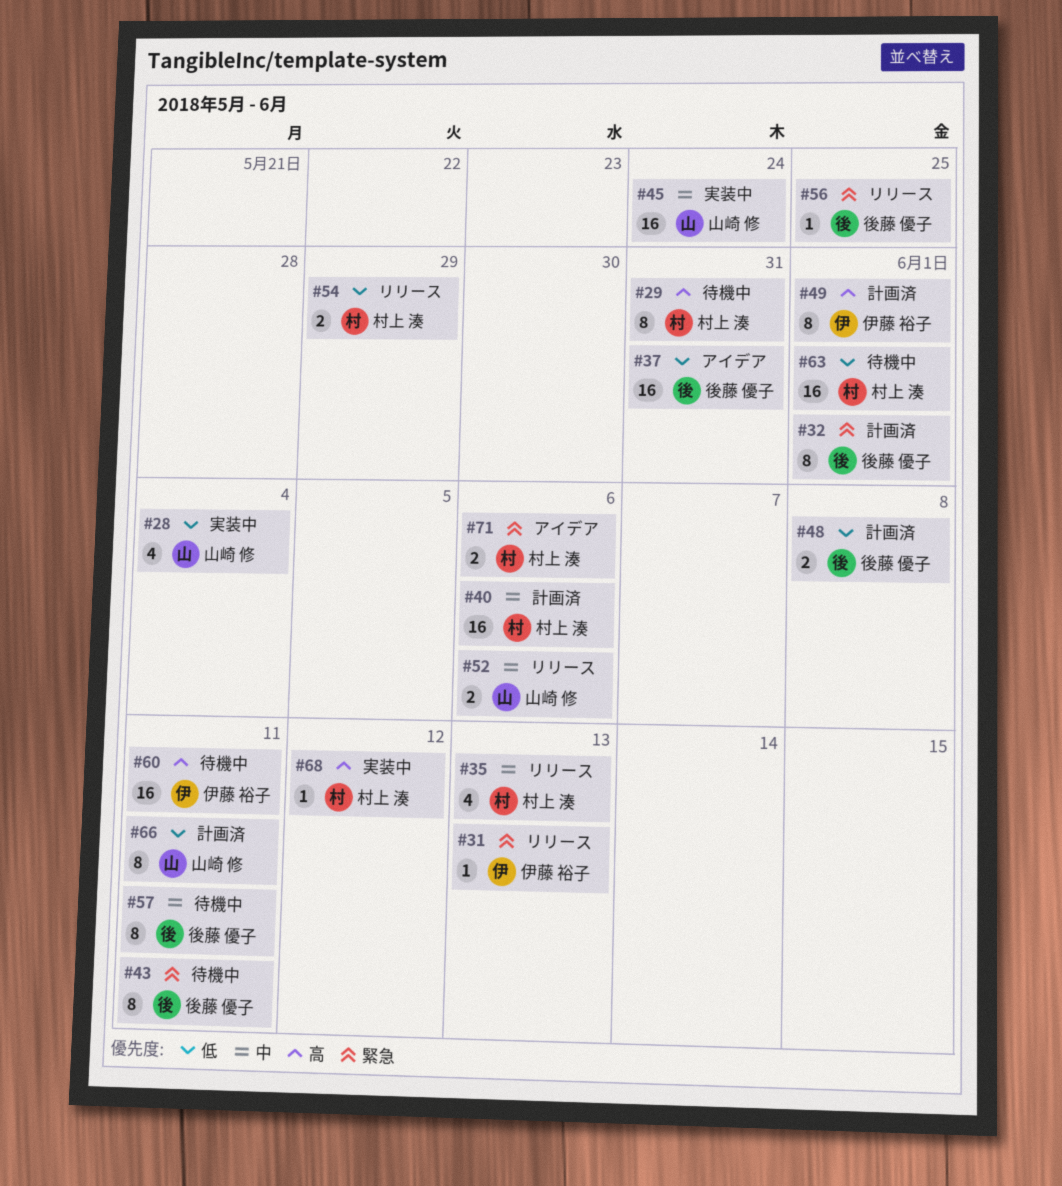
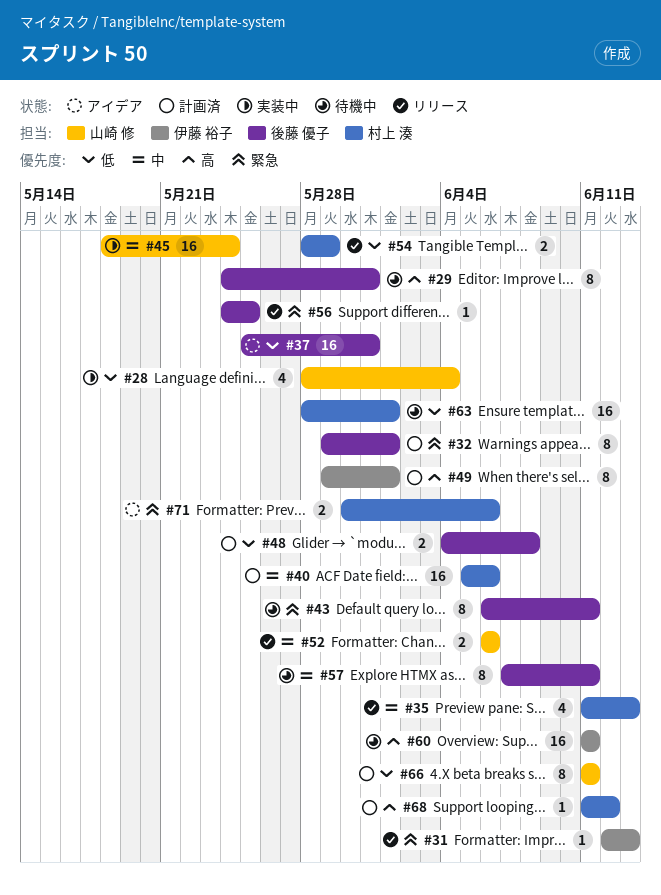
#29, owner: 村上 湊 -> 後藤 優子
#68, status: 実装中 -> 計画済

